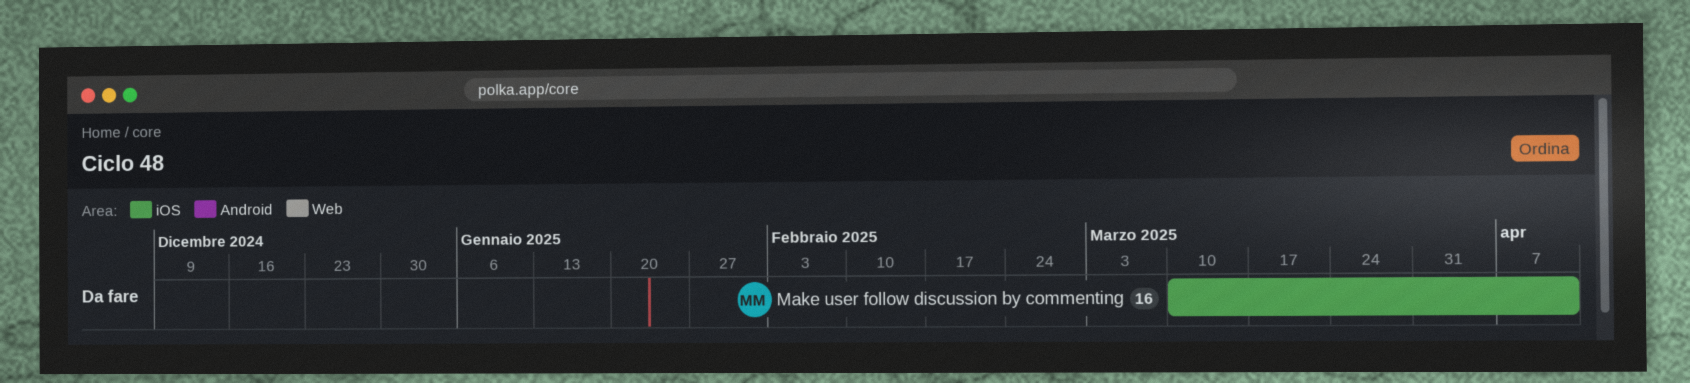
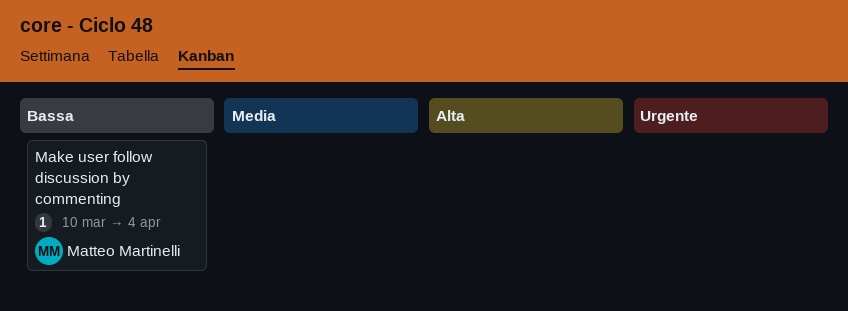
Make user follow discussion by commenting, estimate: 16 -> 1
Make user follow discussion by commenting, due: Apr 11 -> Apr 4

